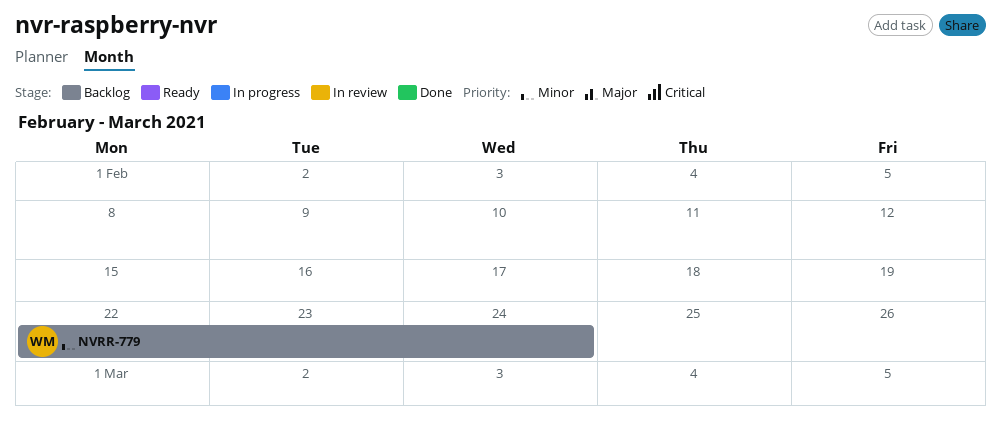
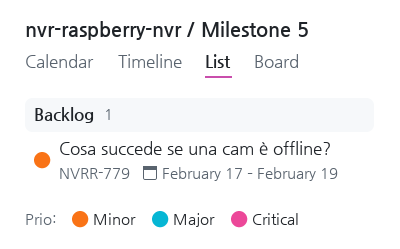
NVRR-779, start: Feb 22 -> Feb 17
NVRR-779, due: Feb 24 -> Feb 19

